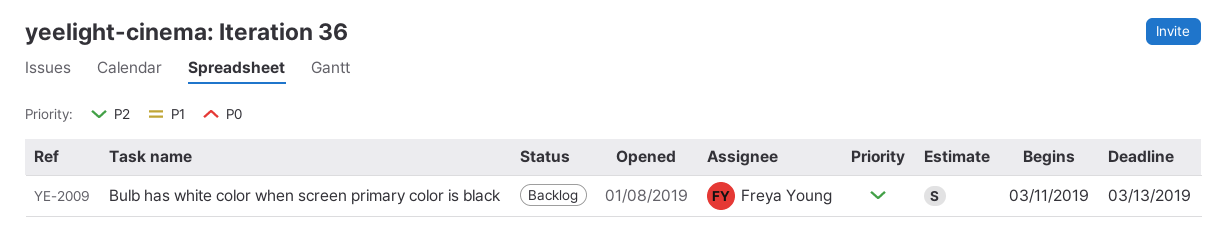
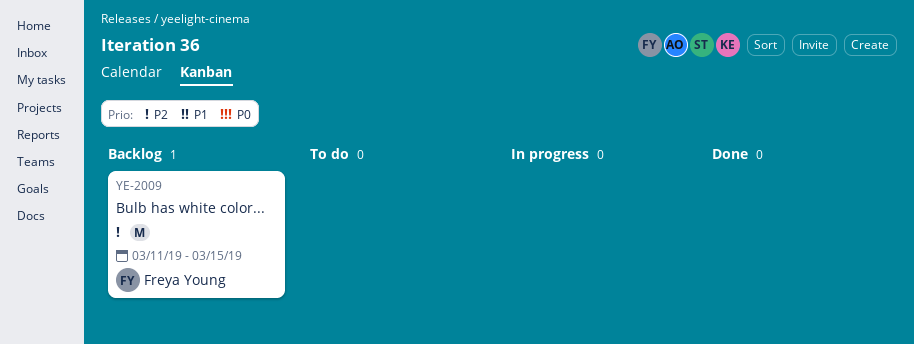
YE-2009, estimate: S -> M
YE-2009, due: Mar 13 -> Mar 15

